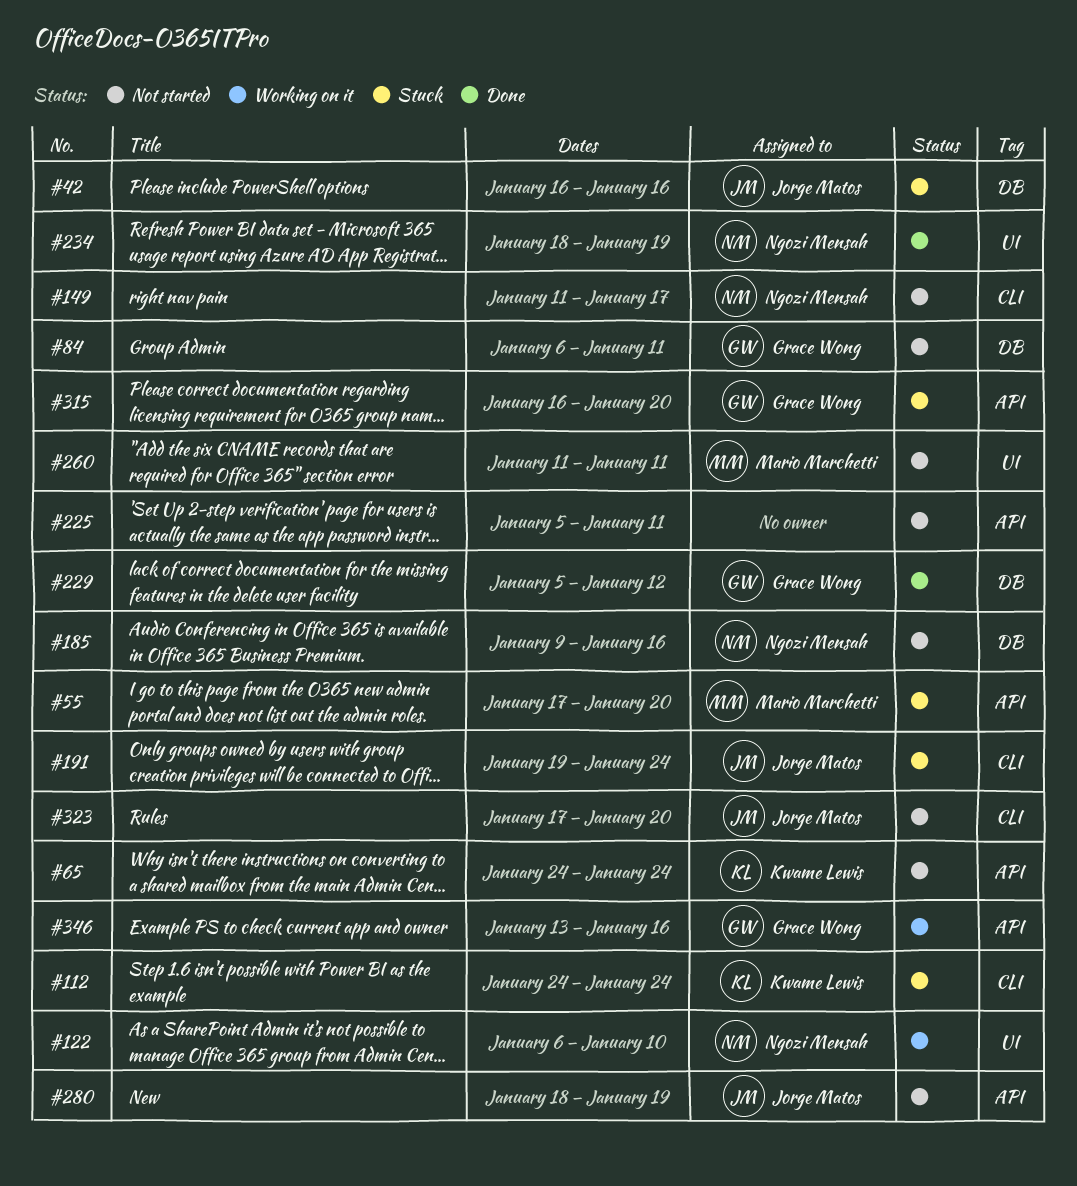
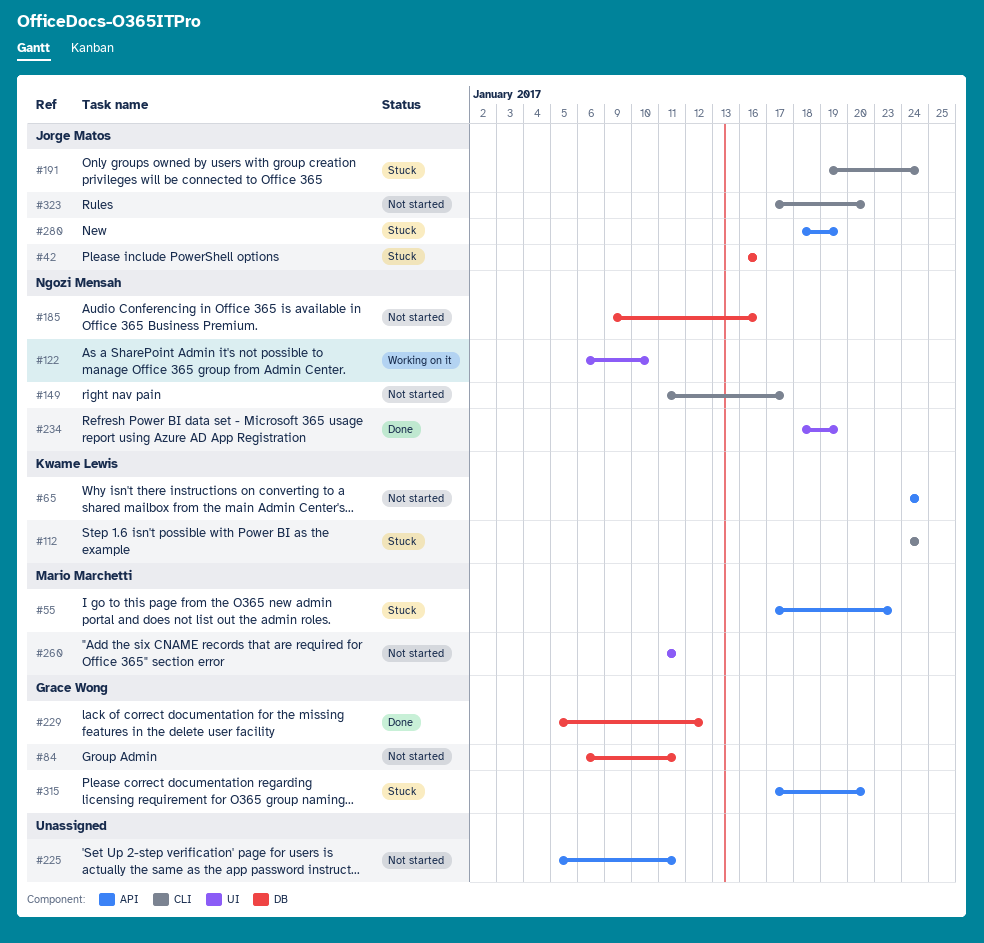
#55, due: Jan 20 -> Jan 23
#280, status: Not started -> Stuck
#315, start: Jan 16 -> Jan 17
#346: present -> none

